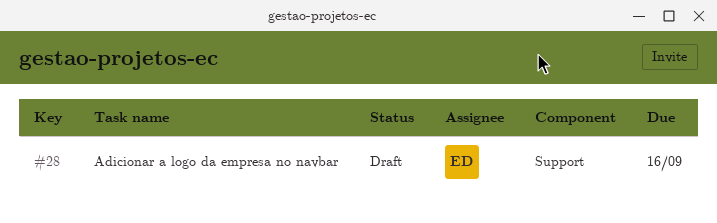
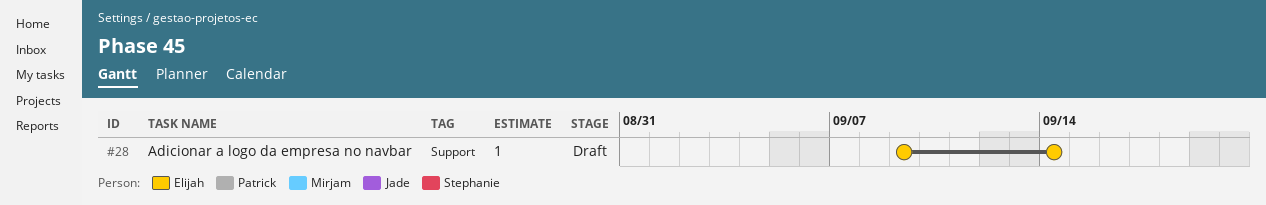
#28, due: Sep 16 -> Sep 14

